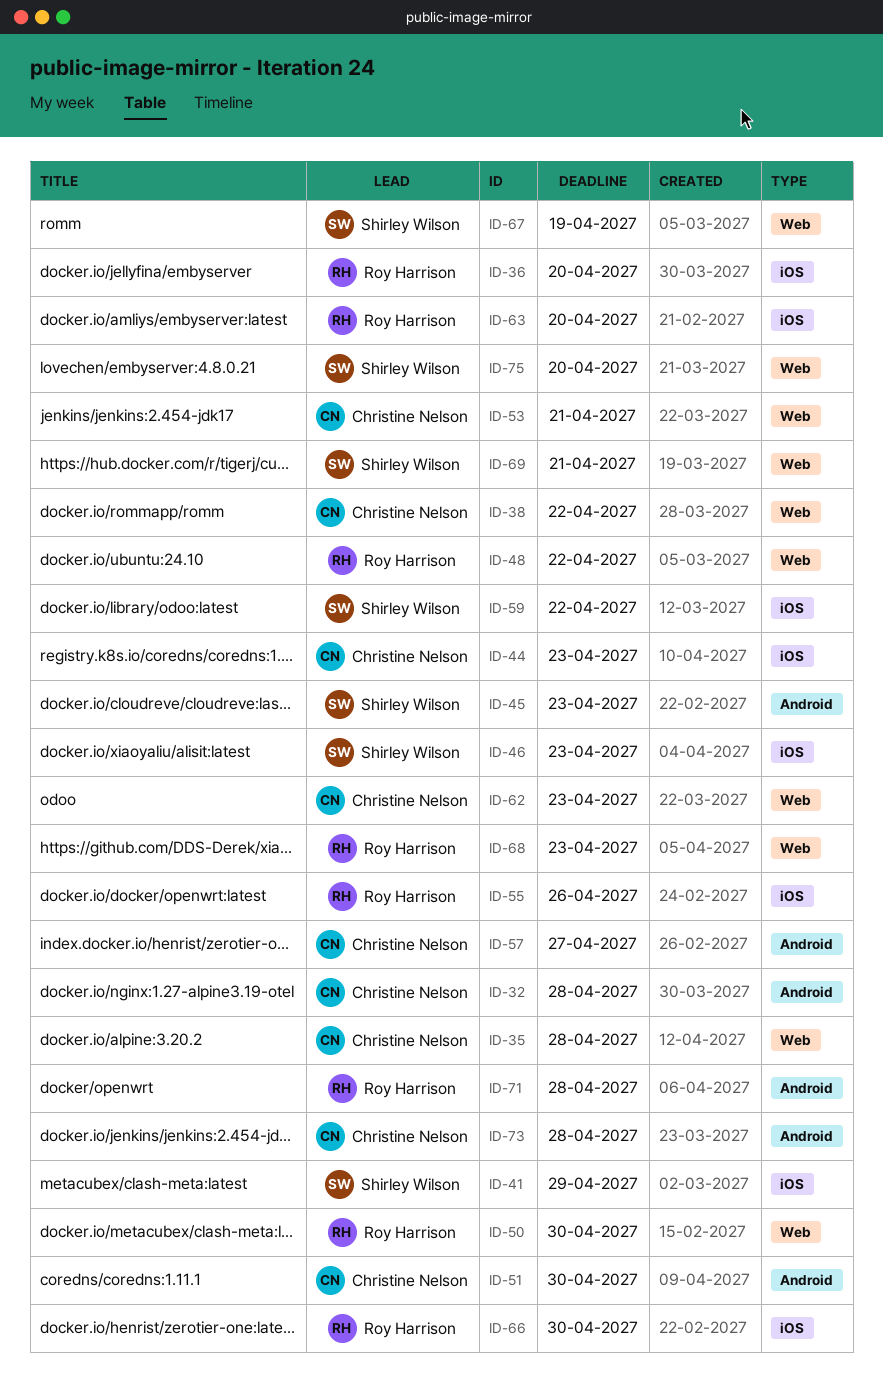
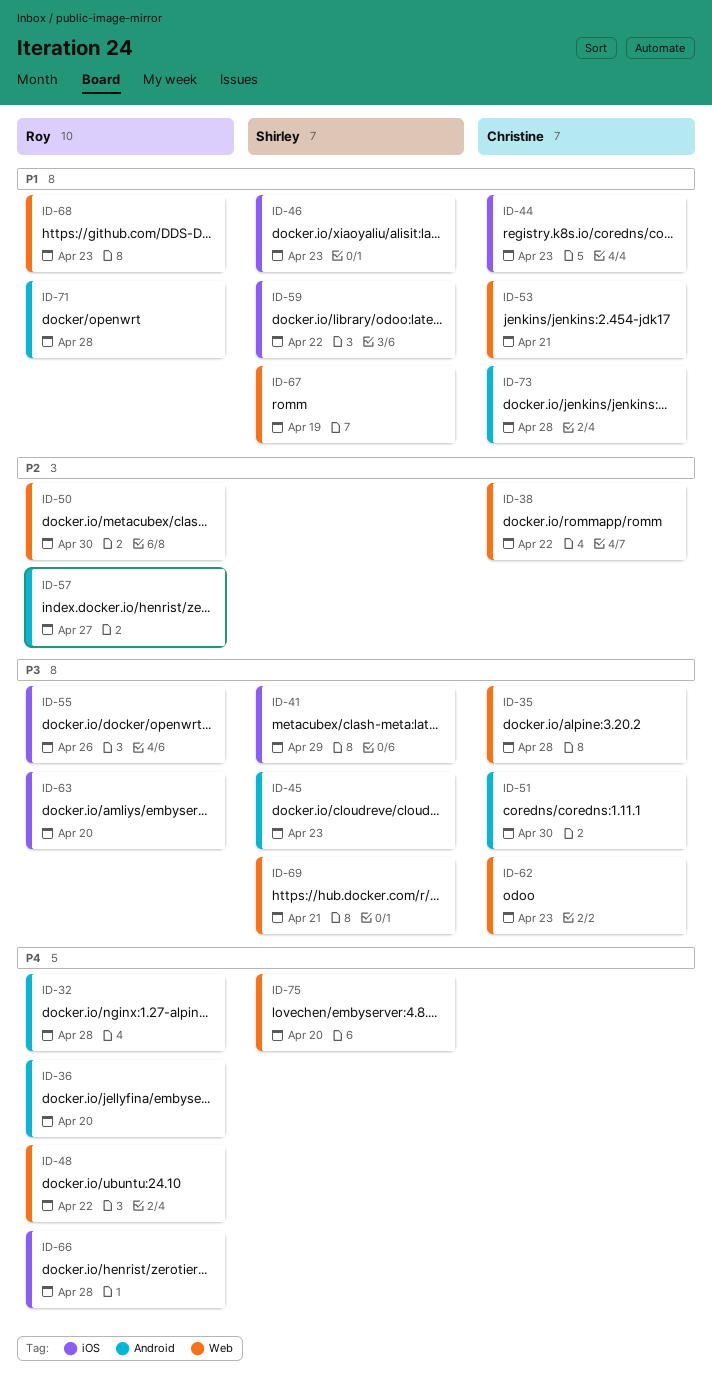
ID-32, owner: Christine Nelson -> Roy Harrison
ID-36, label: iOS -> Android
ID-57, owner: Christine Nelson -> Roy Harrison
ID-66, due: Apr 30 -> Apr 28

